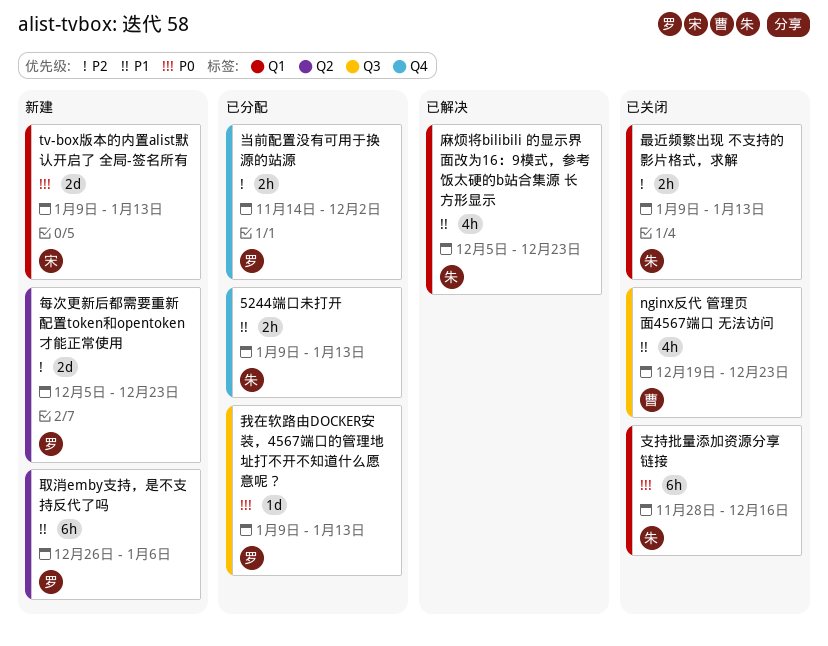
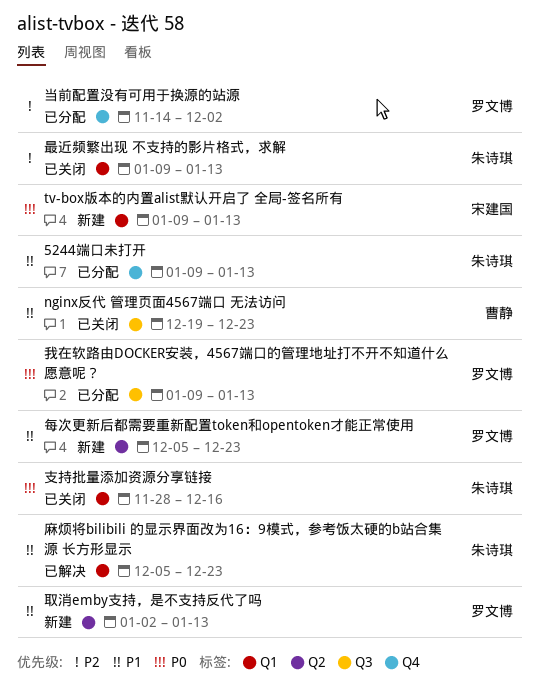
取消emby支持，是不支持反代了吗, start: Dec 26 -> Jan 2
取消emby支持，是不支持反代了吗, due: Jan 6 -> Jan 13
每次更新后都需要重新配置token和opentoken才能正常使用, priority: P2 -> P1

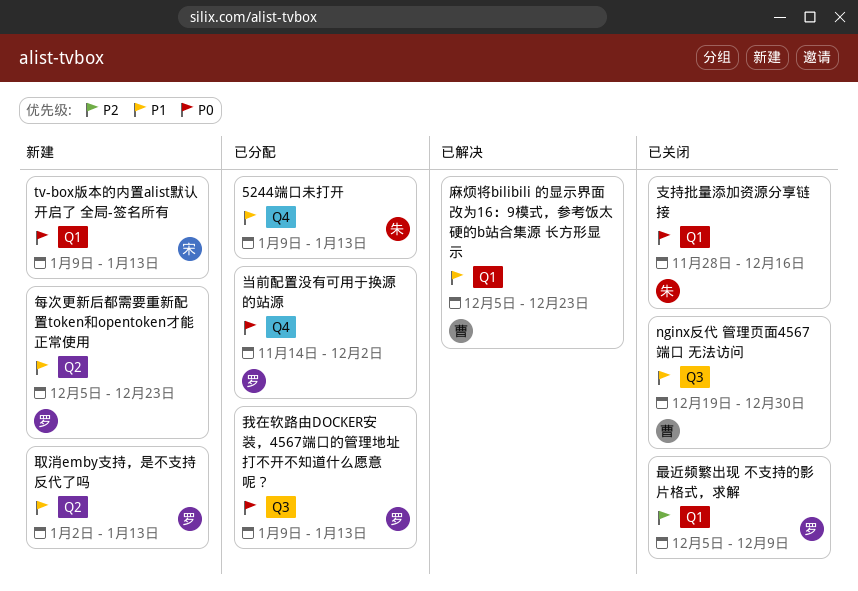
nginx反代 管理页面4567端口 无法访问, due: Dec 23 -> Dec 30
当前配置没有可用于换源的站源, priority: P2 -> P0
最近频繁出现 不支持的影片格式，求解, owner: 朱诗琪 -> 罗文博
最近频繁出现 不支持的影片格式，求解, start: Jan 9 -> Dec 5
最近频繁出现 不支持的影片格式，求解, due: Jan 13 -> Dec 9
麻烦将bilibili 的显示界面改为16：9模式，参考饭太硬的b站合集源 长方形显示, owner: 朱诗琪 -> 曹静

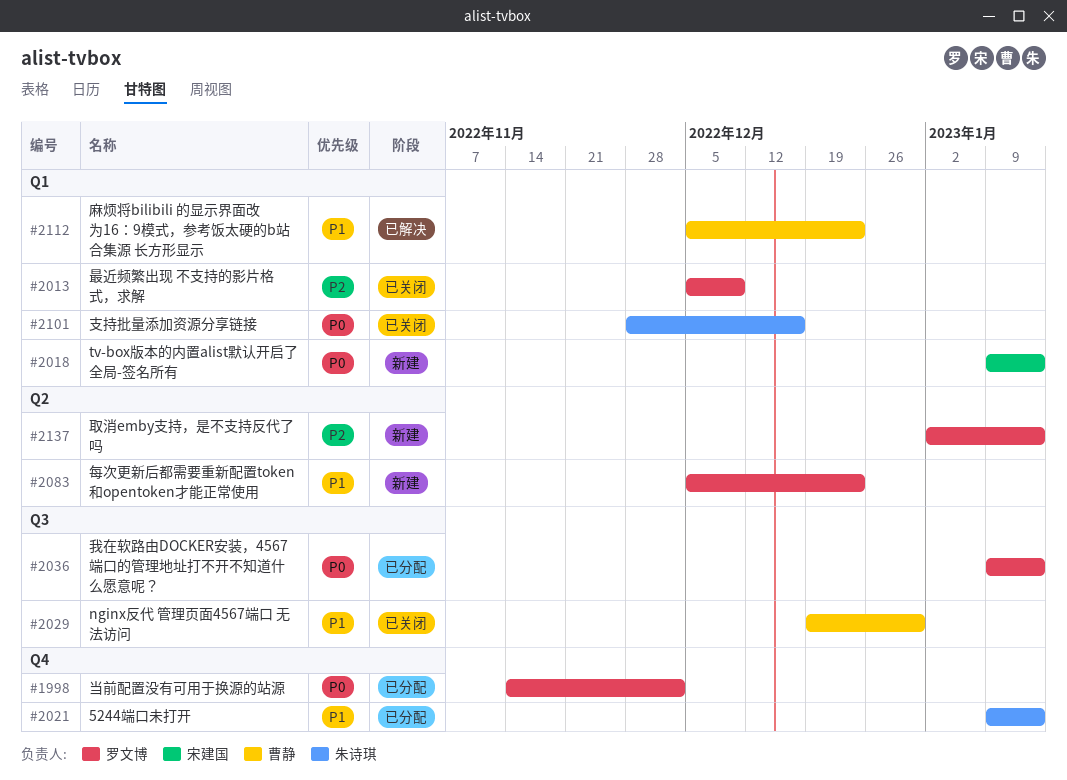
取消emby支持，是不支持反代了吗, priority: P1 -> P2

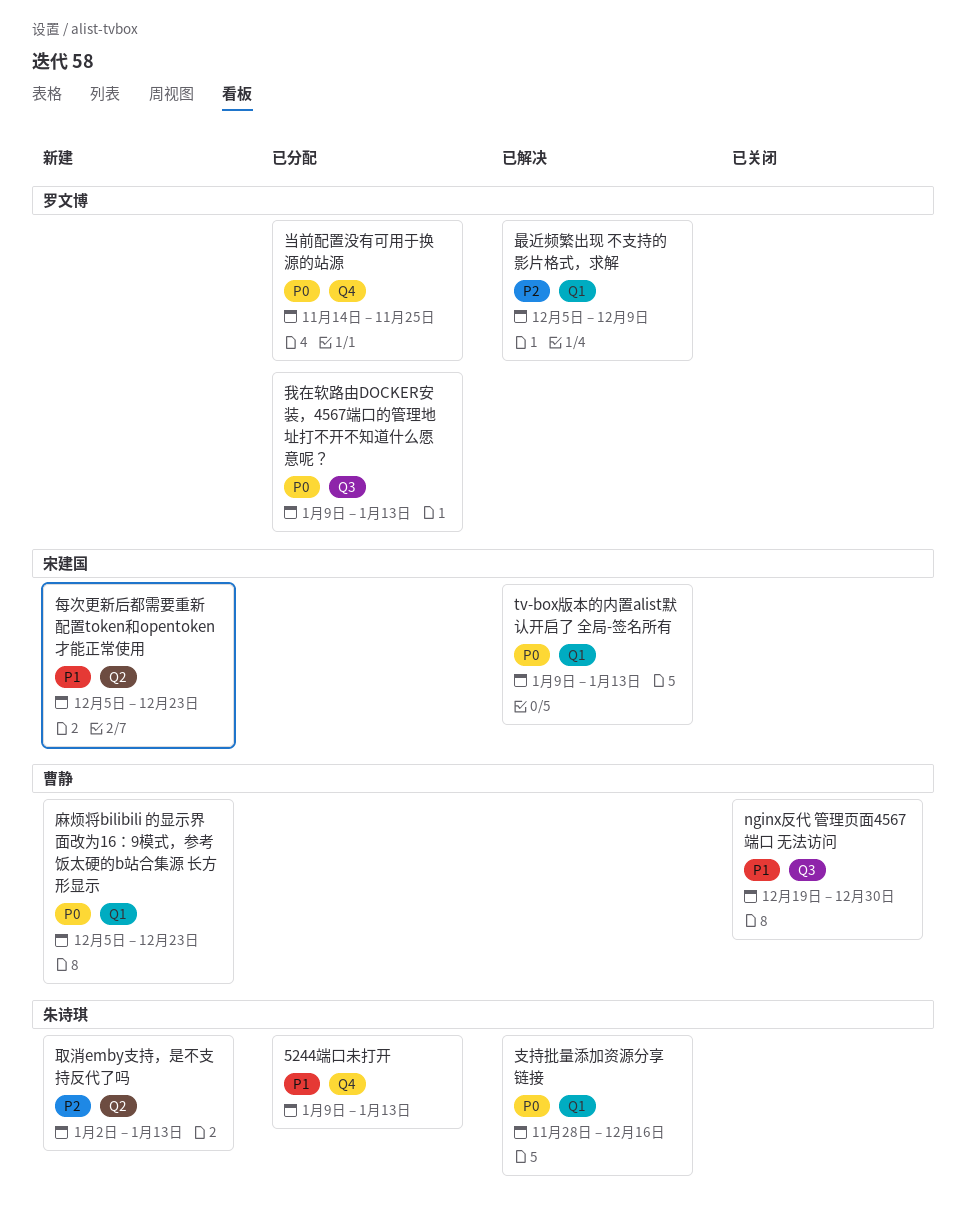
tv-box版本的内置alist默认开启了 全局-签名所有, status: 新建 -> 已解决
取消emby支持，是不支持反代了吗, owner: 罗文博 -> 朱诗琪
当前配置没有可用于换源的站源, due: Dec 2 -> Nov 25
支持批量添加资源分享链接, status: 已关闭 -> 已解决
最近频繁出现 不支持的影片格式，求解, status: 已关闭 -> 已解决
每次更新后都需要重新配置token和opentoken才能正常使用, owner: 罗文博 -> 宋建国
麻烦将bilibili 的显示界面改为16：9模式，参考饭太硬的b站合集源 长方形显示, status: 已解决 -> 新建
麻烦将bilibili 的显示界面改为16：9模式，参考饭太硬的b站合集源 长方形显示, priority: P1 -> P0

